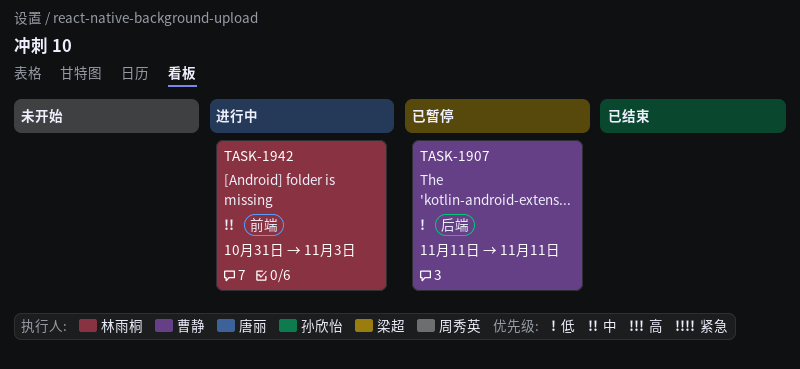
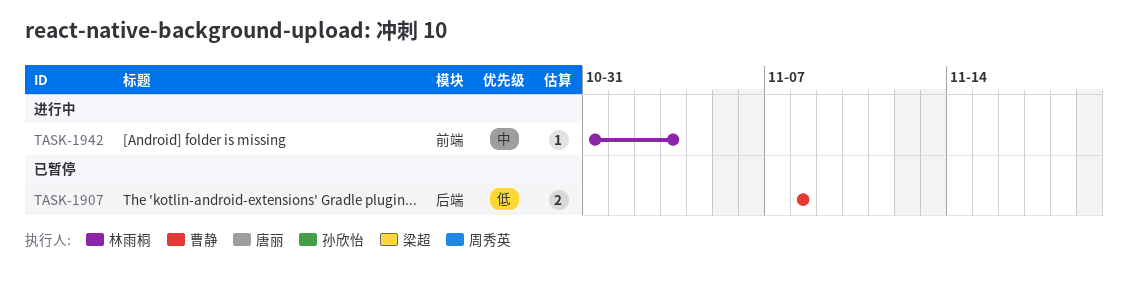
TASK-1907, start: Nov 11 -> Nov 8
TASK-1907, due: Nov 11 -> Nov 8

